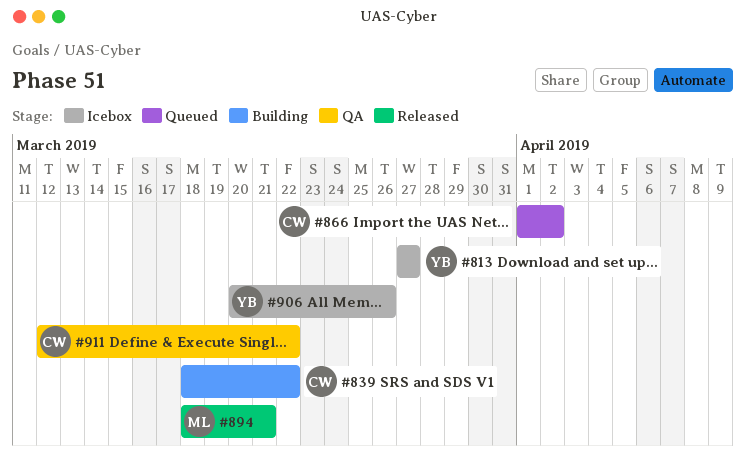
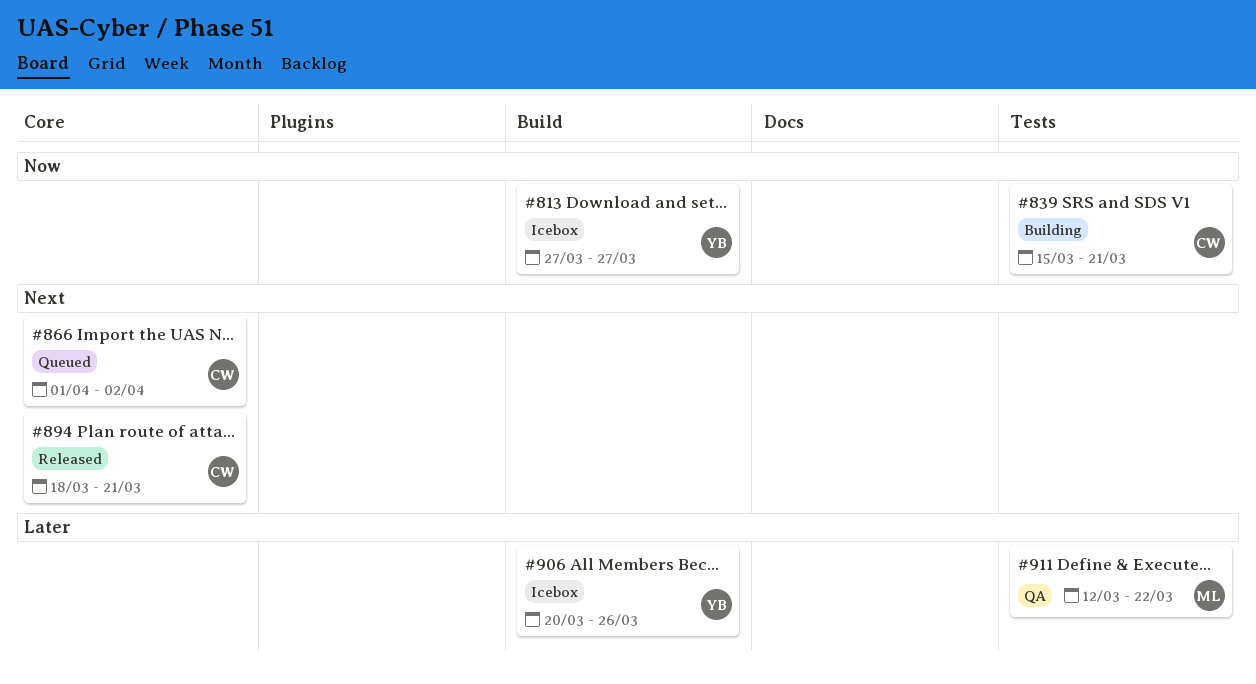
#839, start: Mar 18 -> Mar 15
#839, due: Mar 22 -> Mar 21
#894, owner: ML -> CW
#911, owner: CW -> ML

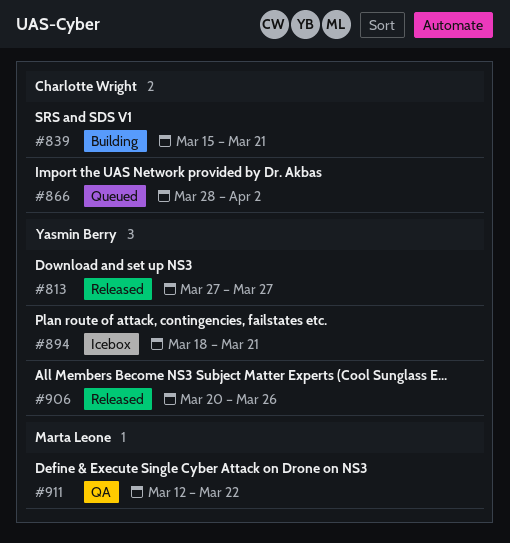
#813, status: Icebox -> Released
#866, start: Apr 1 -> Mar 28
#894, status: Released -> Icebox
#894, owner: Charlotte Wright -> Yasmin Berry
#906, status: Icebox -> Released

